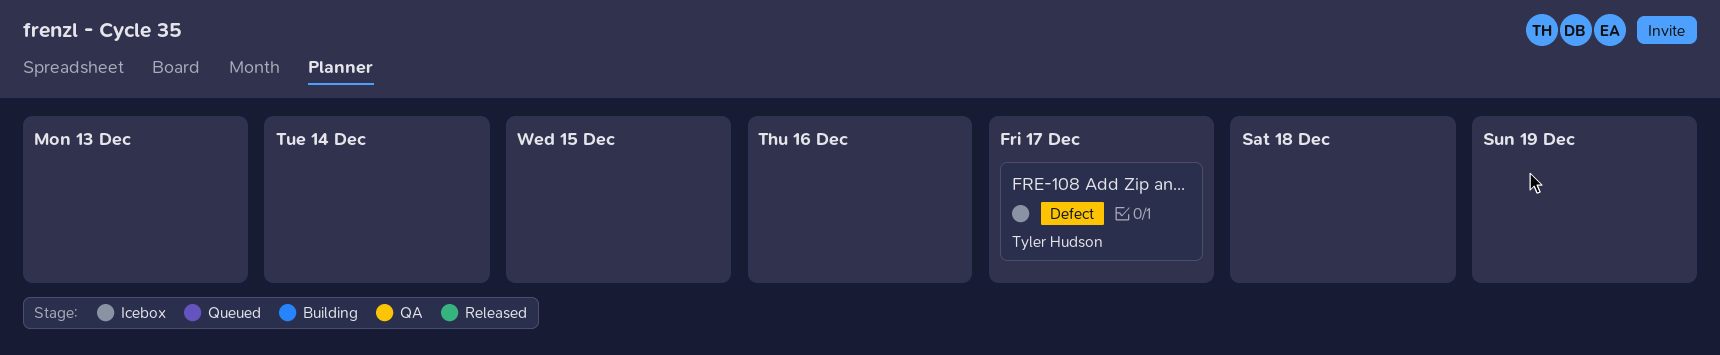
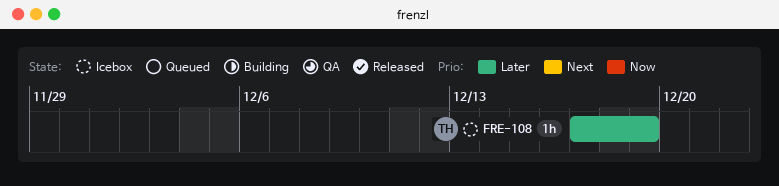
FRE-108, due: Dec 17 -> Dec 19

